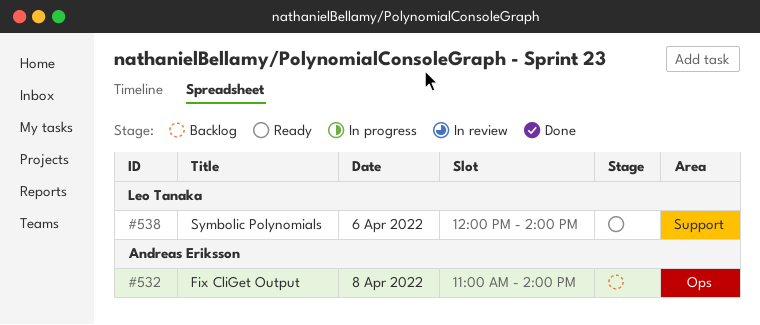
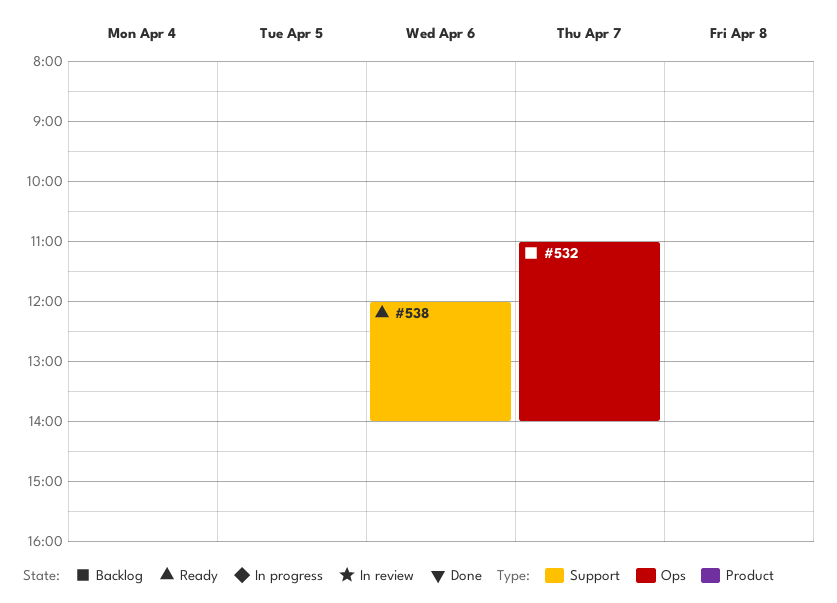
#532, day: Apr 8 -> Apr 7

